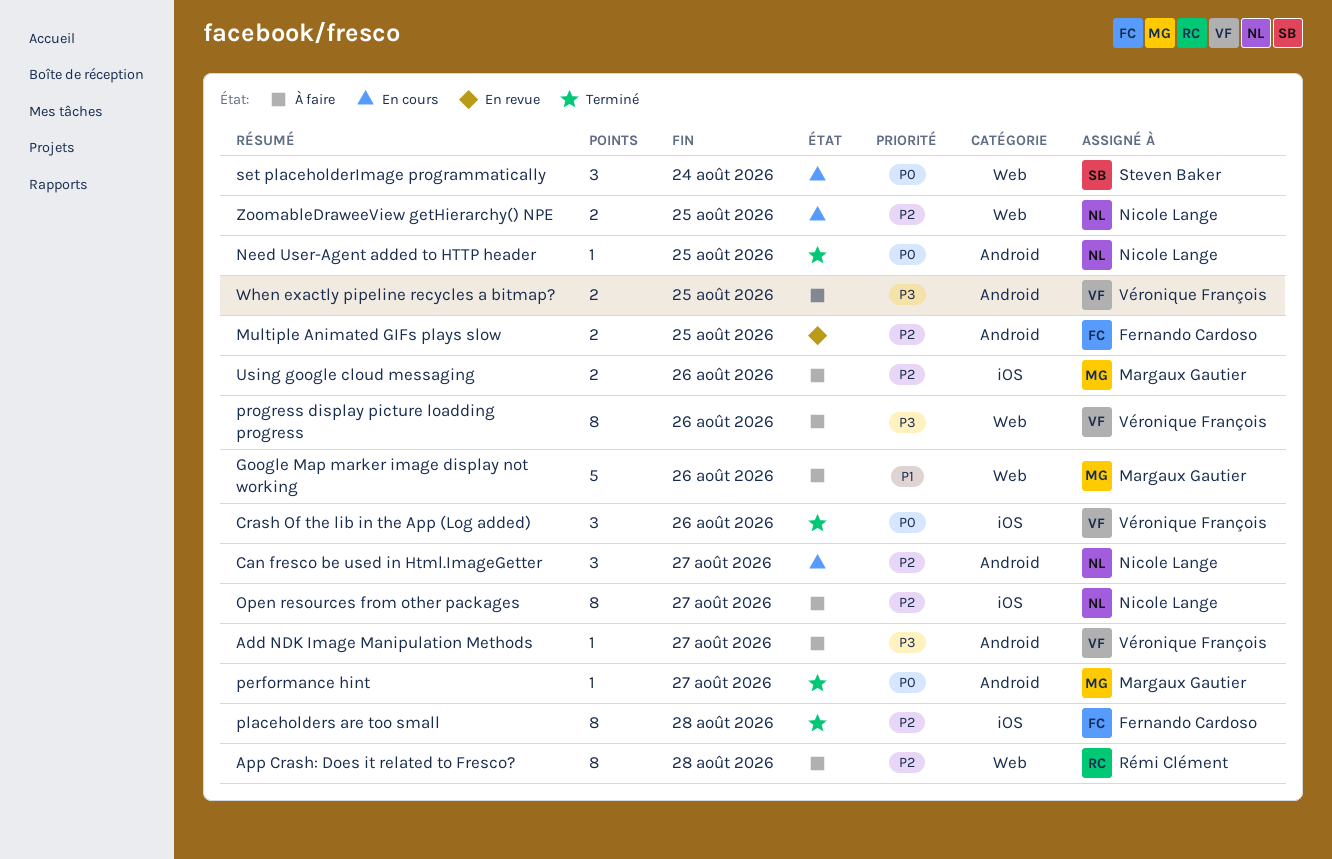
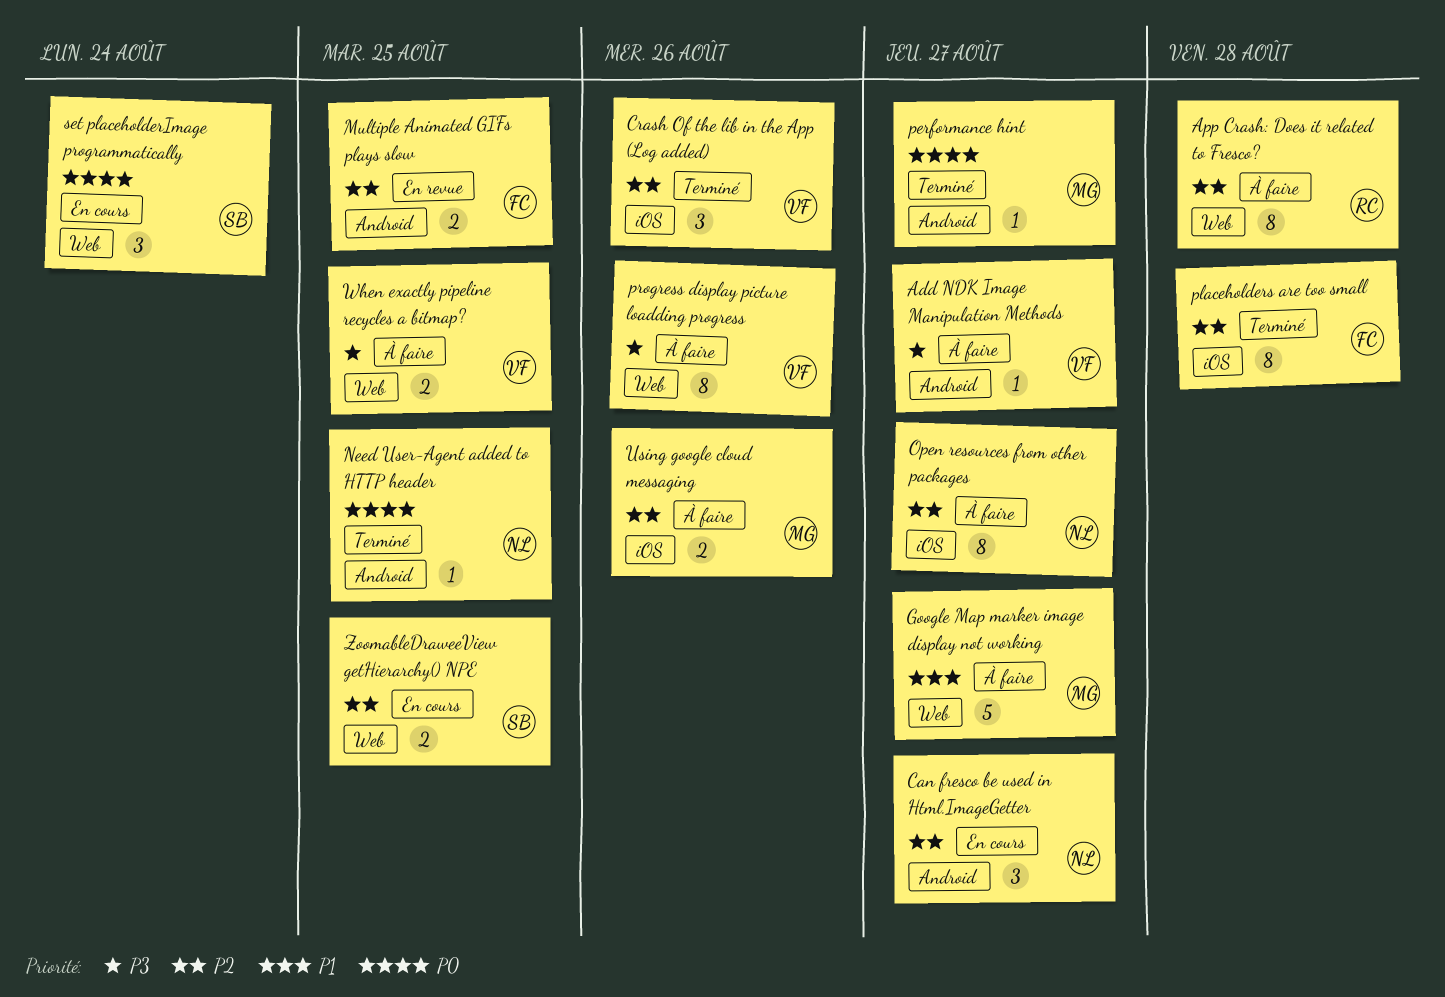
Crash Of the lib in the App (Log added), priority: P0 -> P2
Google Map marker image display not working, due: Aug 26 -> Aug 27
When exactly pipeline recycles a bitmap?, label: Android -> Web
ZoomableDraweeView getHierarchy() NPE, owner: Nicole Lange -> Steven Baker

